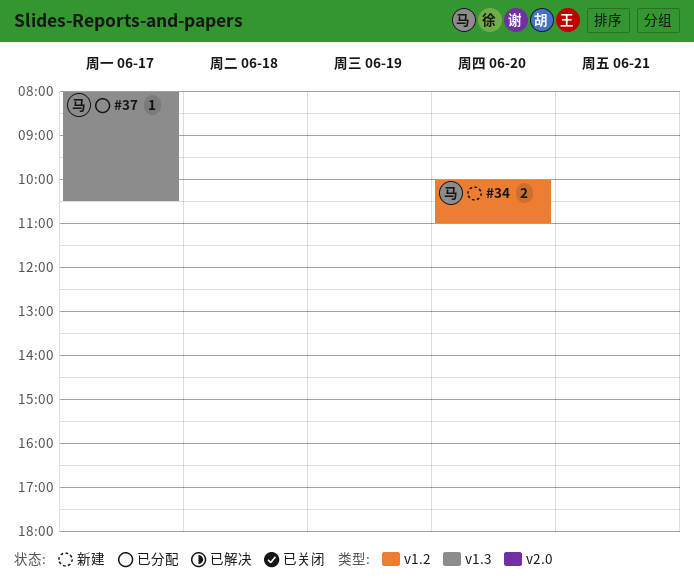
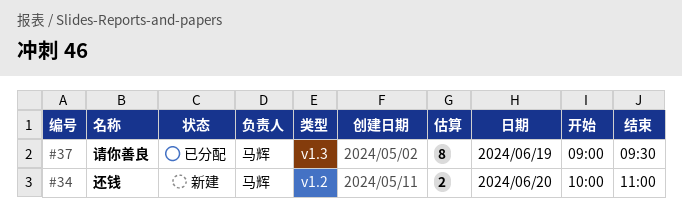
#37, estimate: 1 -> 8
#37, day: Jun 17 -> Jun 19
#37, begins: 08:00 -> 09:00
#37, ends: 10:30 -> 09:30

